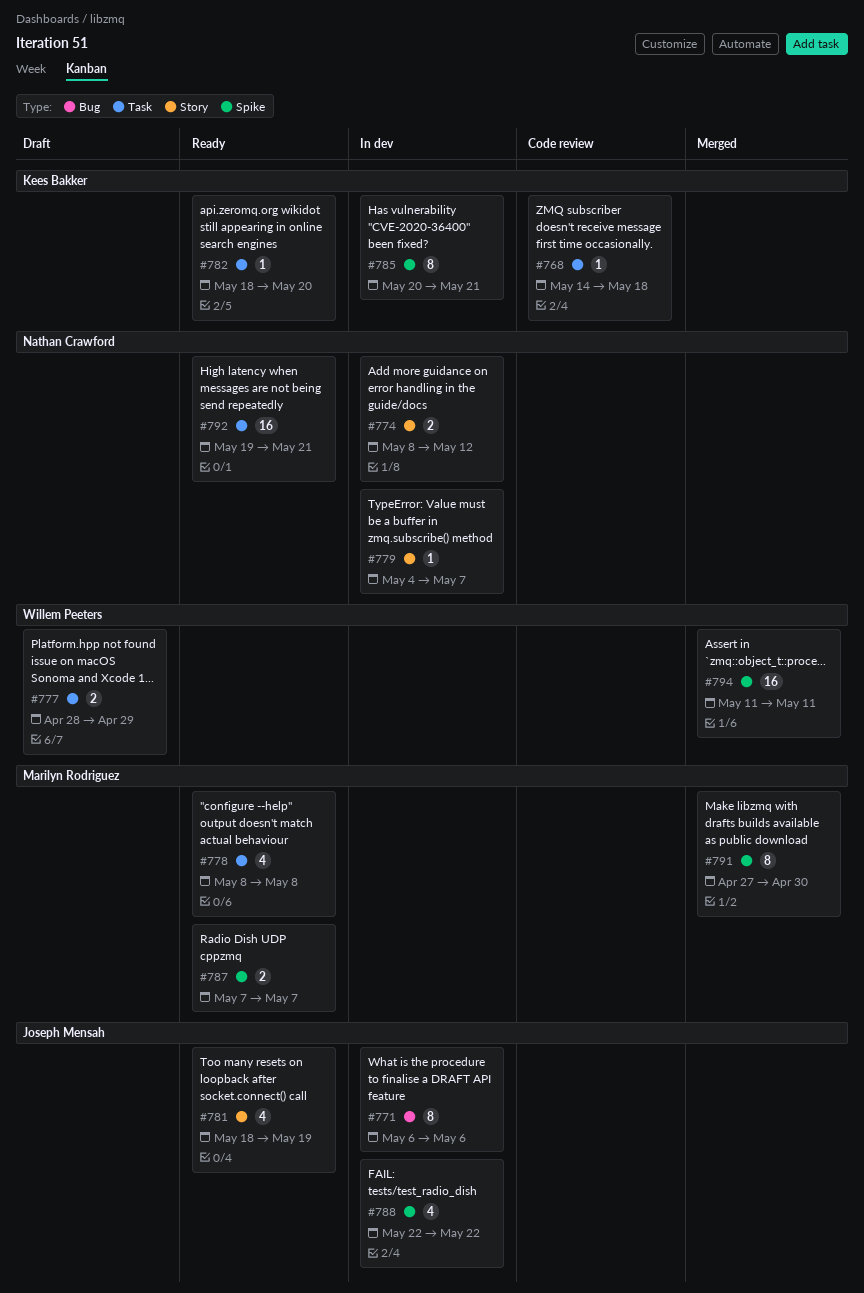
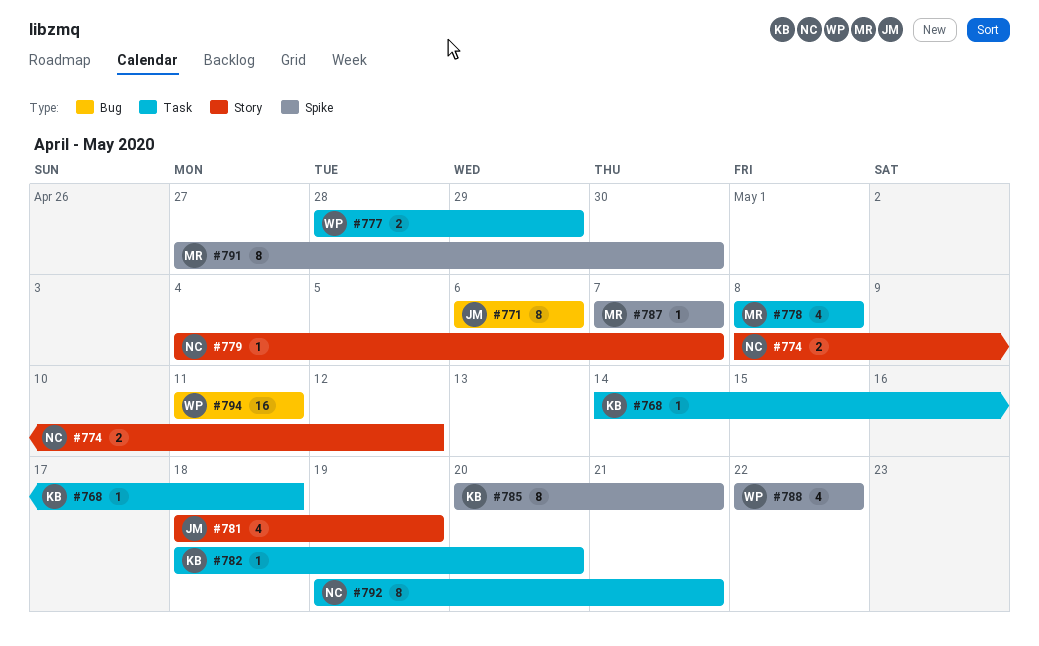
#787, estimate: 2 -> 1
#788, owner: Joseph Mensah -> Willem Peeters
#792, estimate: 16 -> 8
#794, label: Spike -> Bug

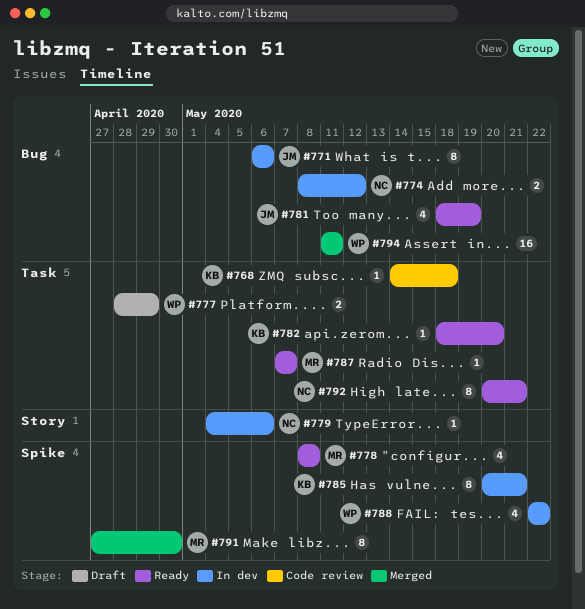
#774, label: Story -> Bug
#778, label: Task -> Spike
#779, due: May 7 -> May 6
#781, label: Story -> Bug
#787, label: Spike -> Task
#792, start: May 19 -> May 20

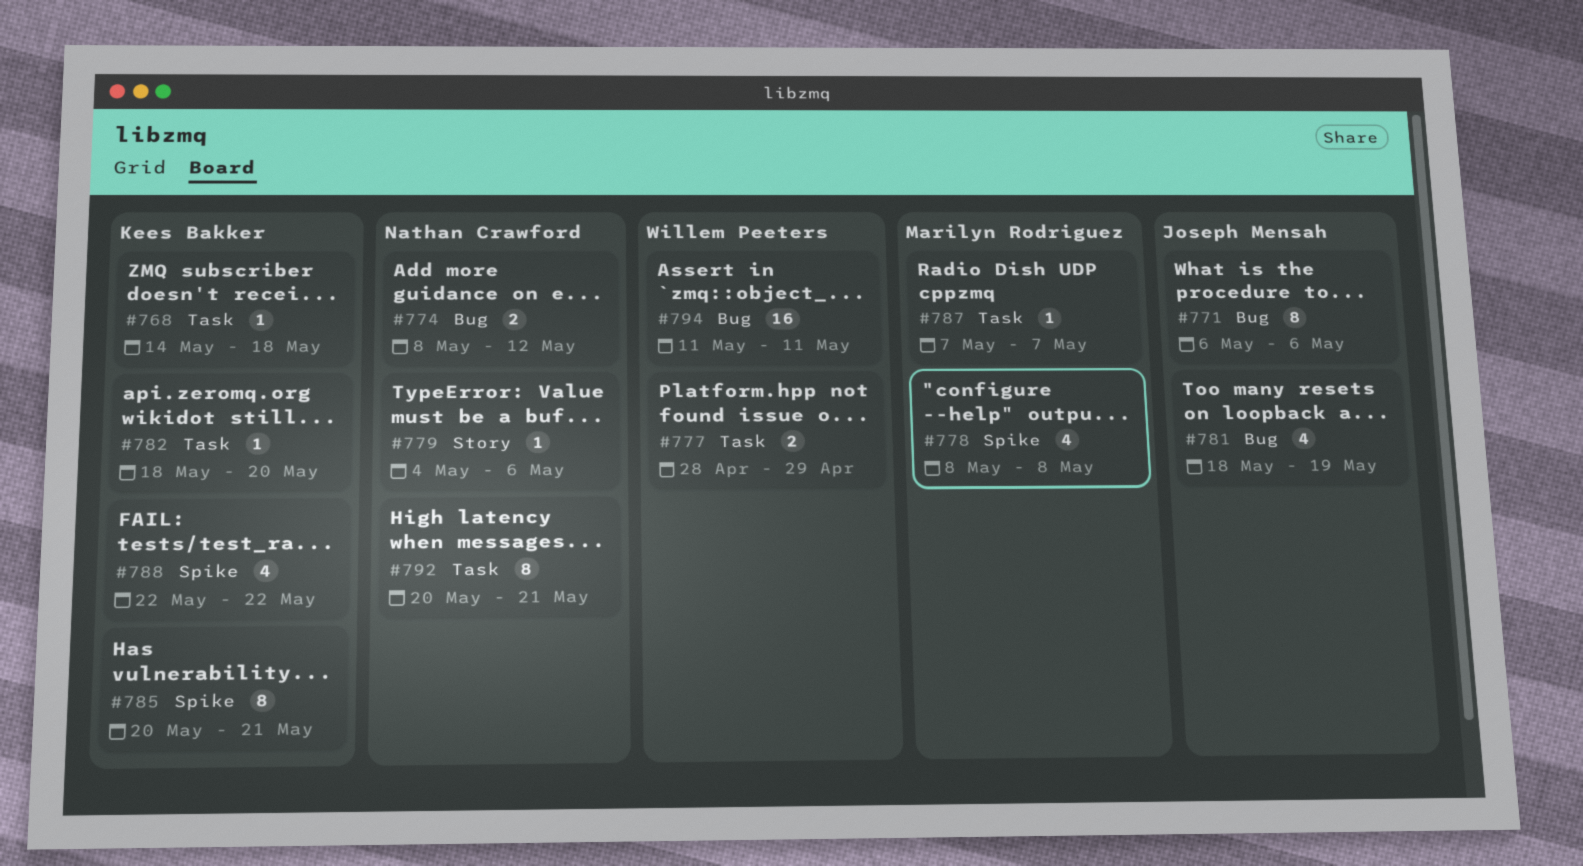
#788, owner: Willem Peeters -> Kees Bakker
#791: present -> none

